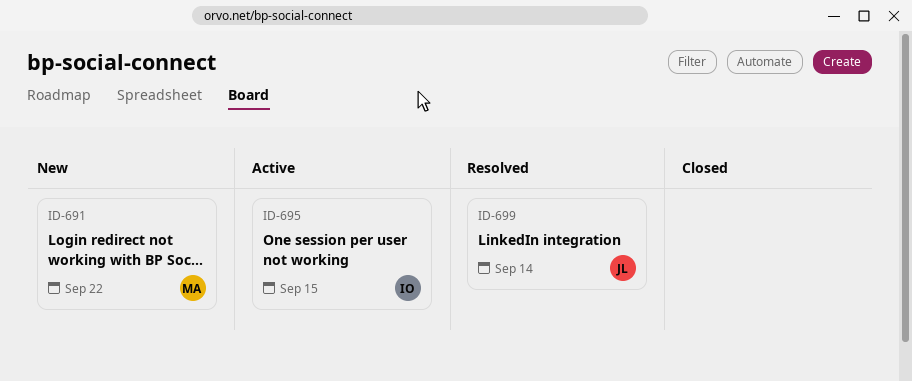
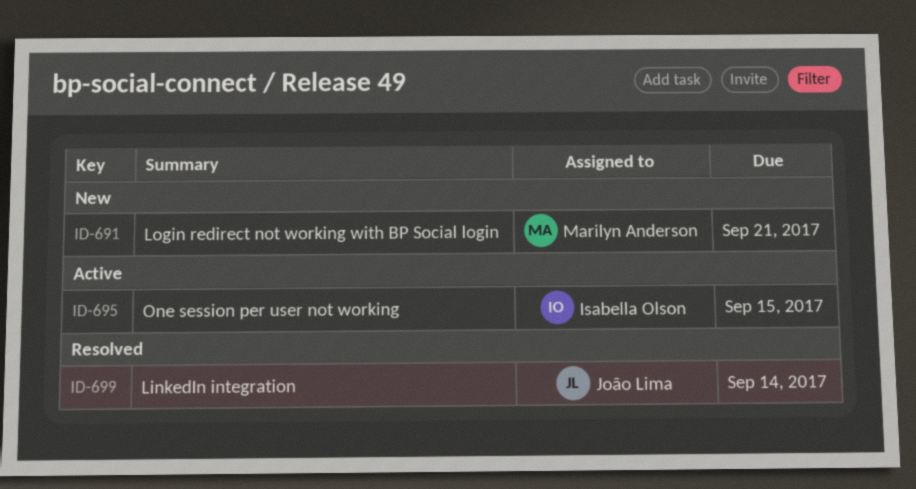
ID-691, due: Sep 22 -> Sep 21

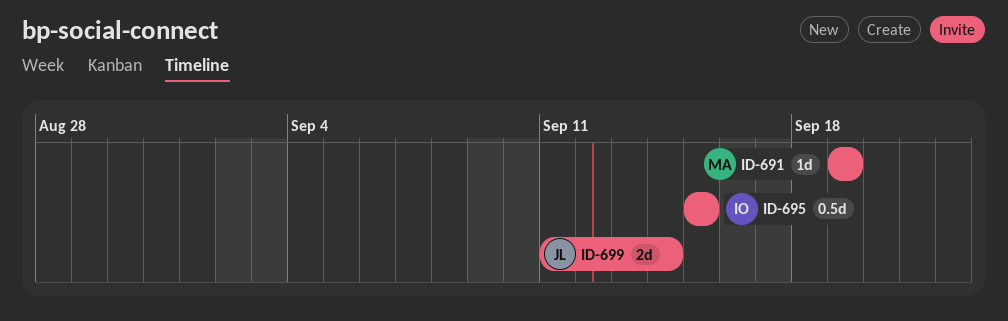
ID-691, due: Sep 21 -> Sep 19

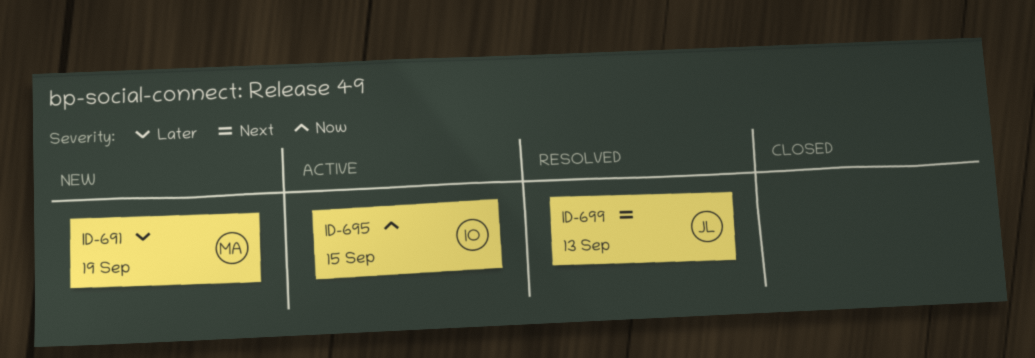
ID-699, due: Sep 14 -> Sep 13

